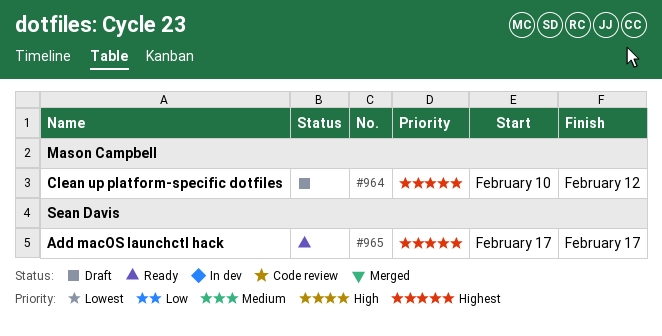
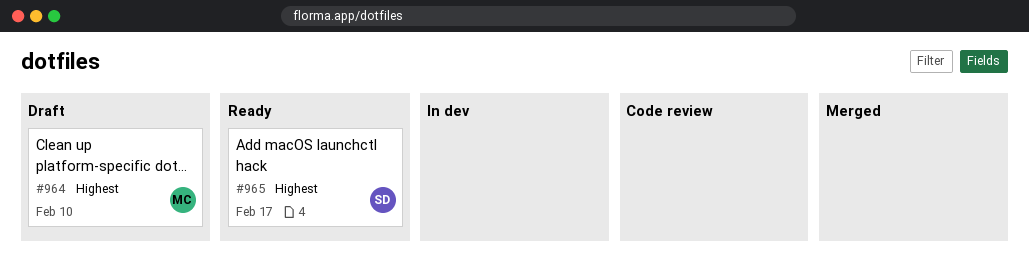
#964, due: Feb 12 -> Feb 10

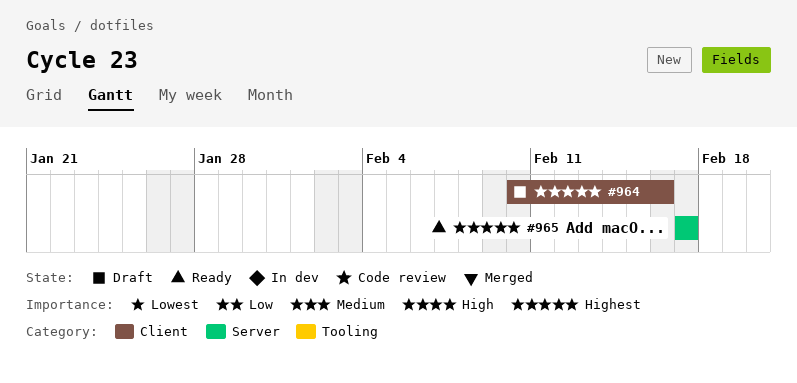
#964, due: Feb 10 -> Feb 16

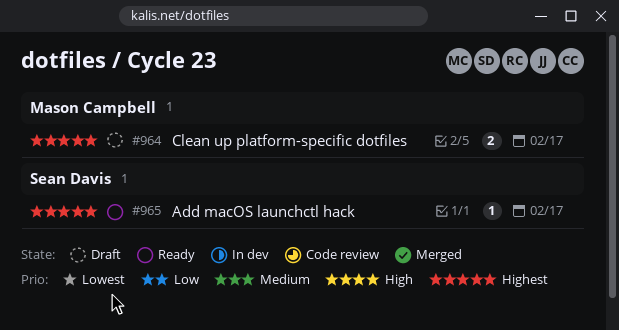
#964, due: Feb 16 -> Feb 17

